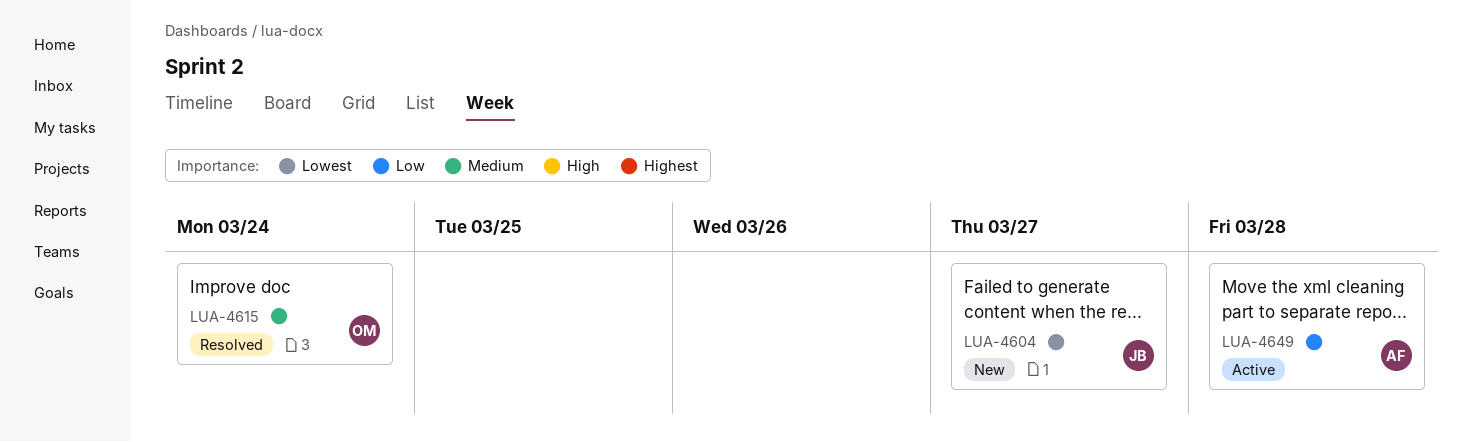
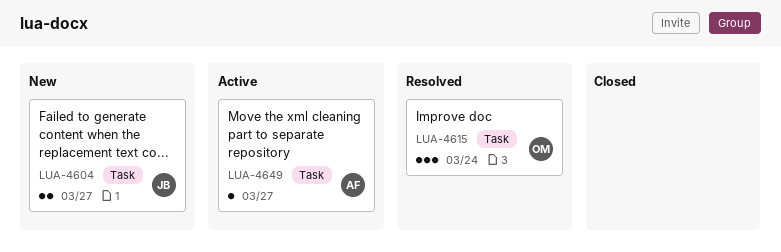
LUA-4649, due: Mar 28 -> Mar 27

